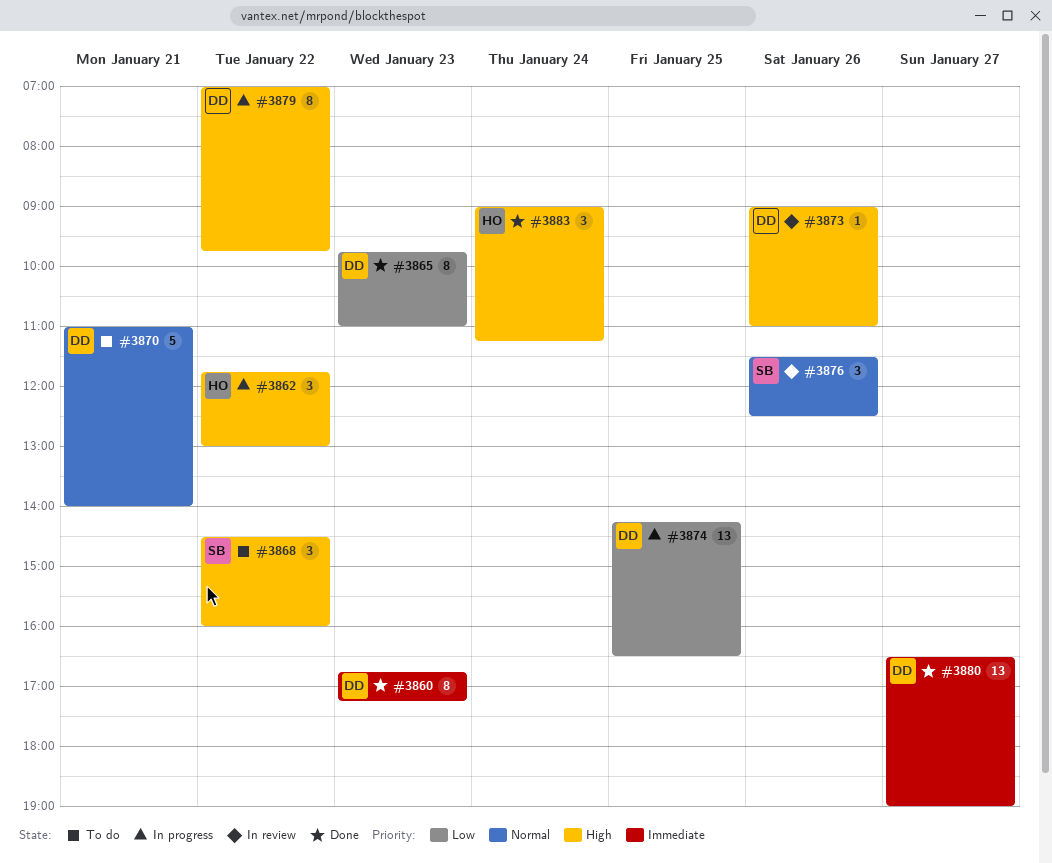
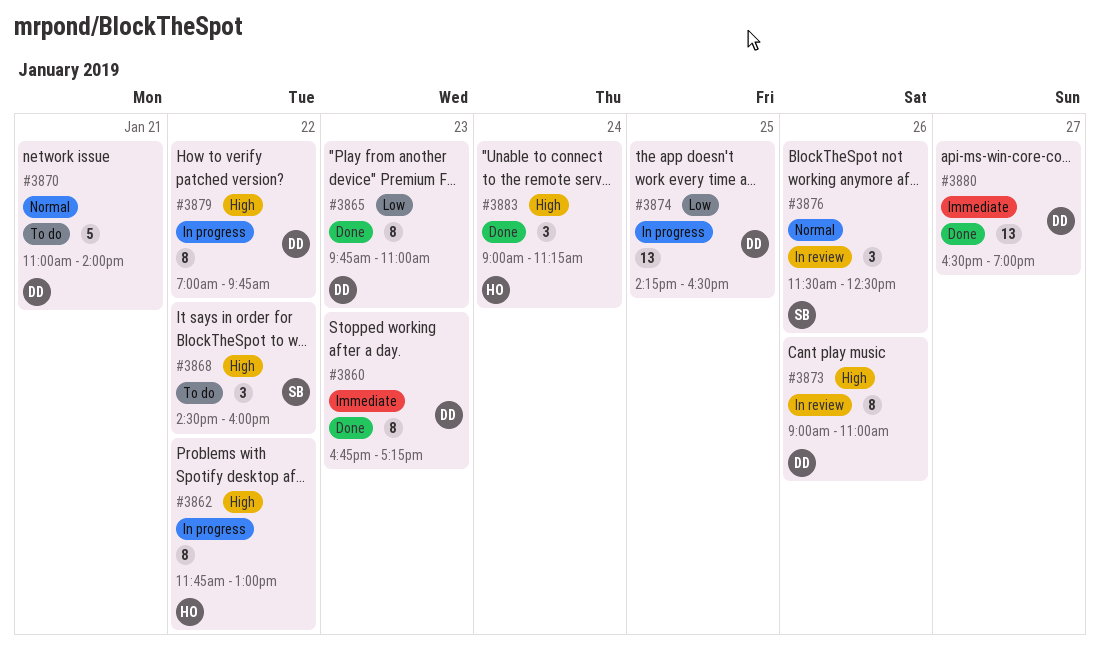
#3862, estimate: 3 -> 8
#3873, estimate: 1 -> 8

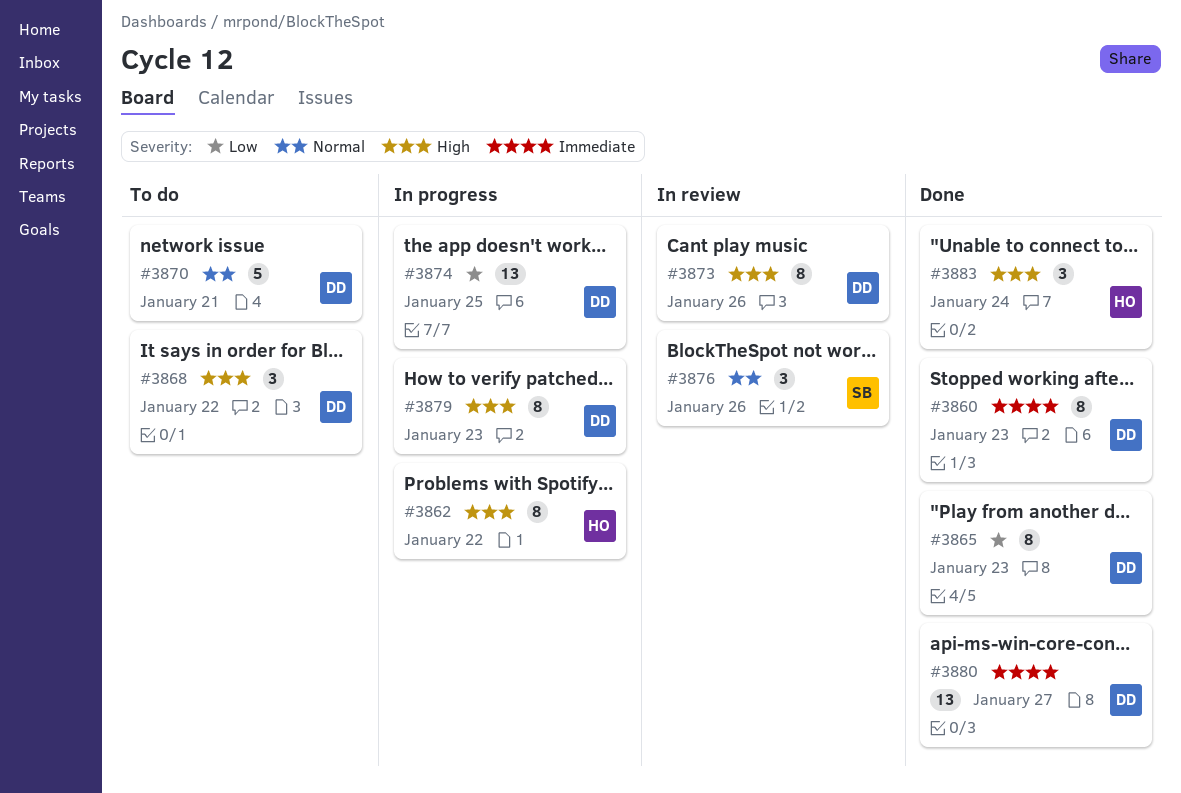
#3868, owner: SB -> DD
#3879, day: Jan 22 -> Jan 23

